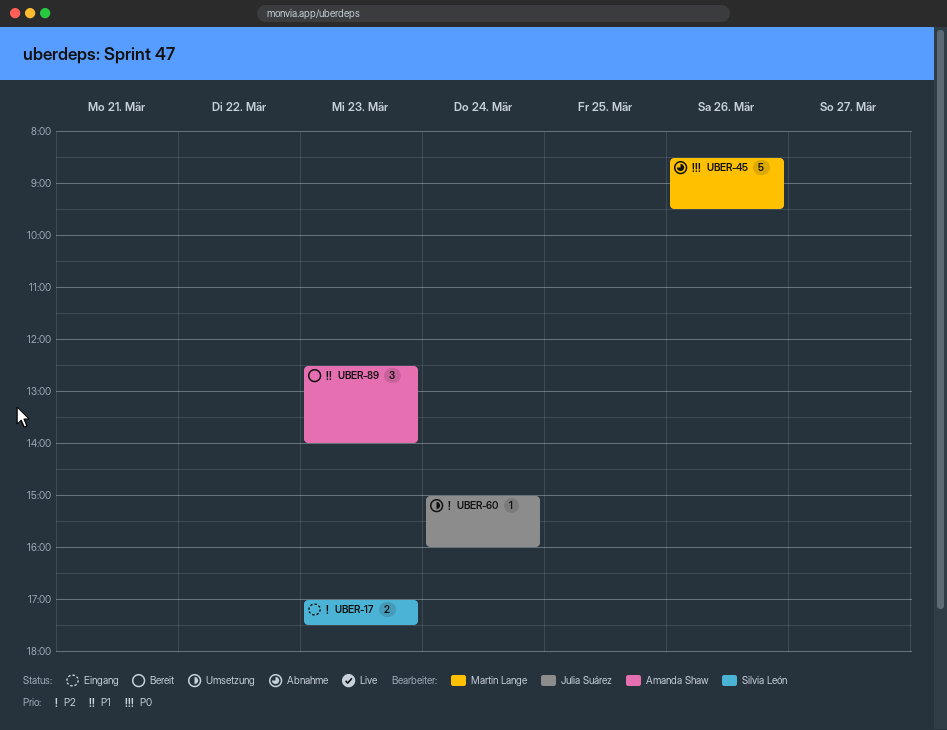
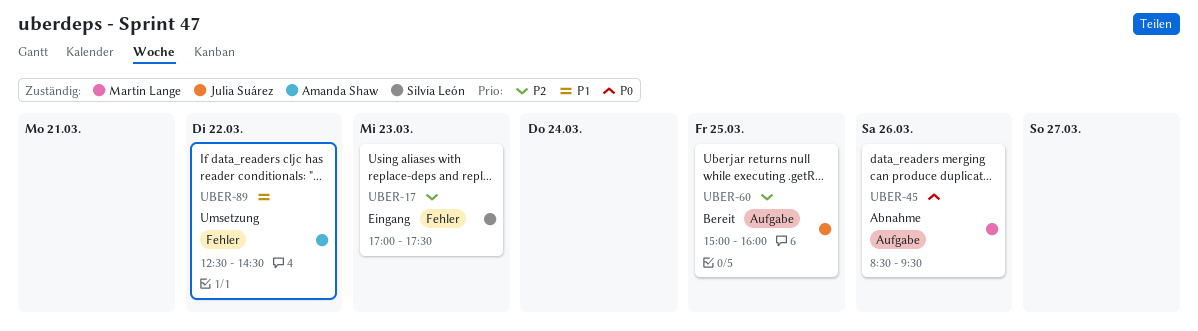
UBER-60, status: Umsetzung -> Bereit
UBER-60, day: Mar 24 -> Mar 25
UBER-89, status: Bereit -> Umsetzung
UBER-89, day: Mar 23 -> Mar 22
UBER-89, ends: 14:00 -> 14:30

